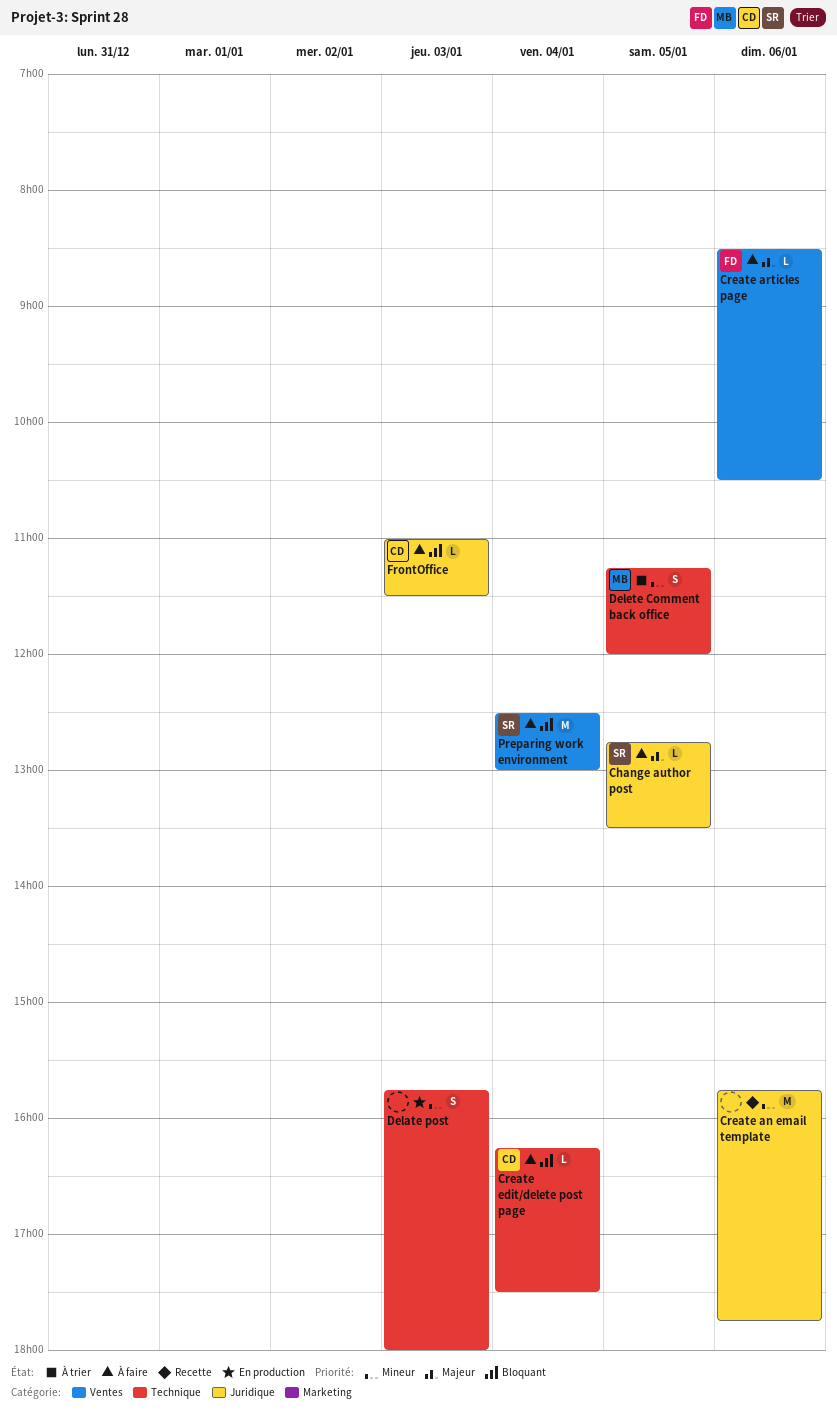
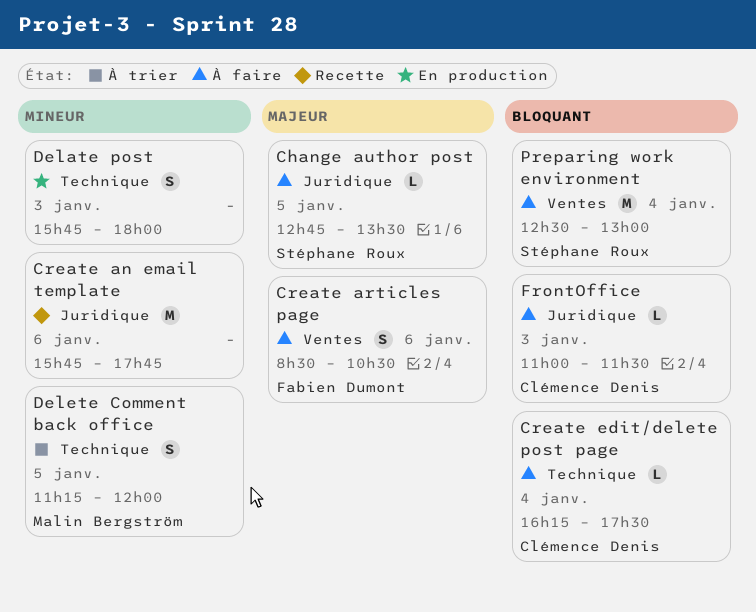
Create articles page, estimate: L -> S

